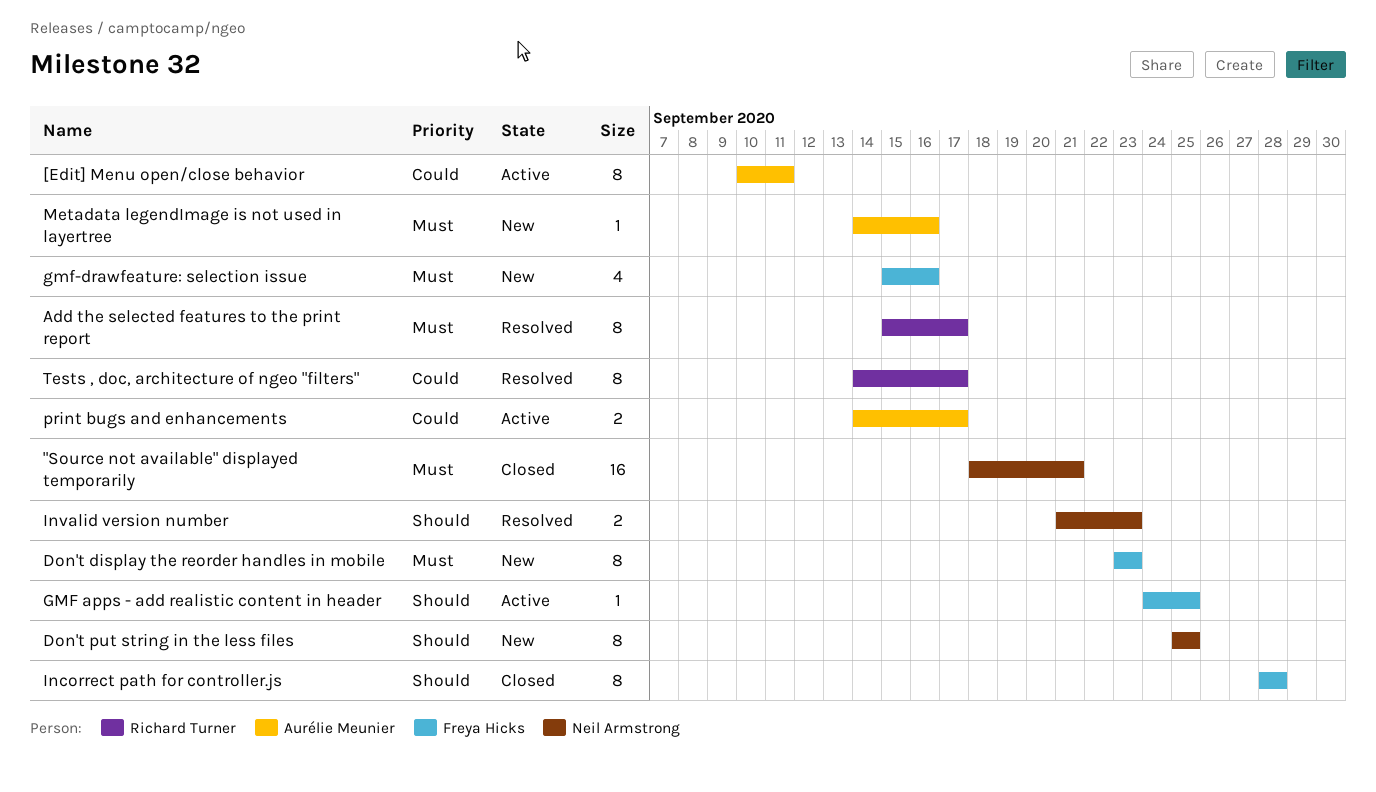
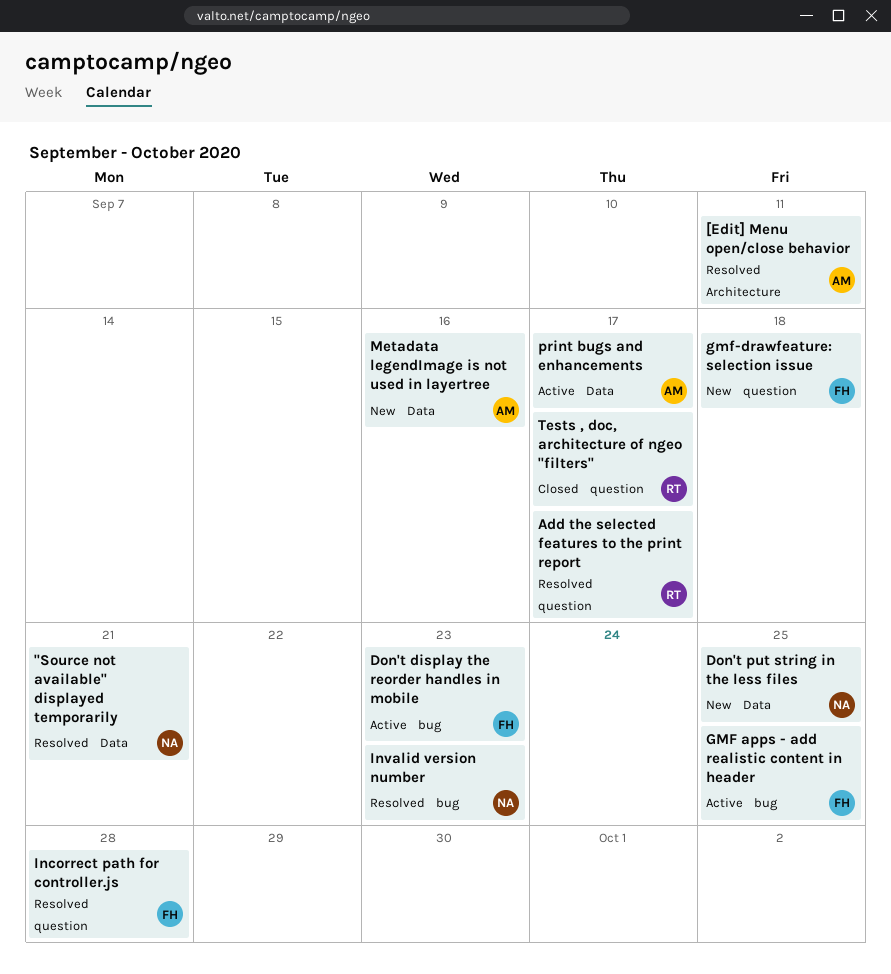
"Source not available" displayed temporarily, status: Closed -> Resolved
[Edit] Menu open/close behavior, status: Active -> Resolved
Don't display the reorder handles in mobile, status: New -> Active
gmf-drawfeature: selection issue, due: Sep 16 -> Sep 18
Incorrect path for controller.js, status: Closed -> Resolved
Tests , doc, architecture of ngeo "filters", status: Resolved -> Closed

